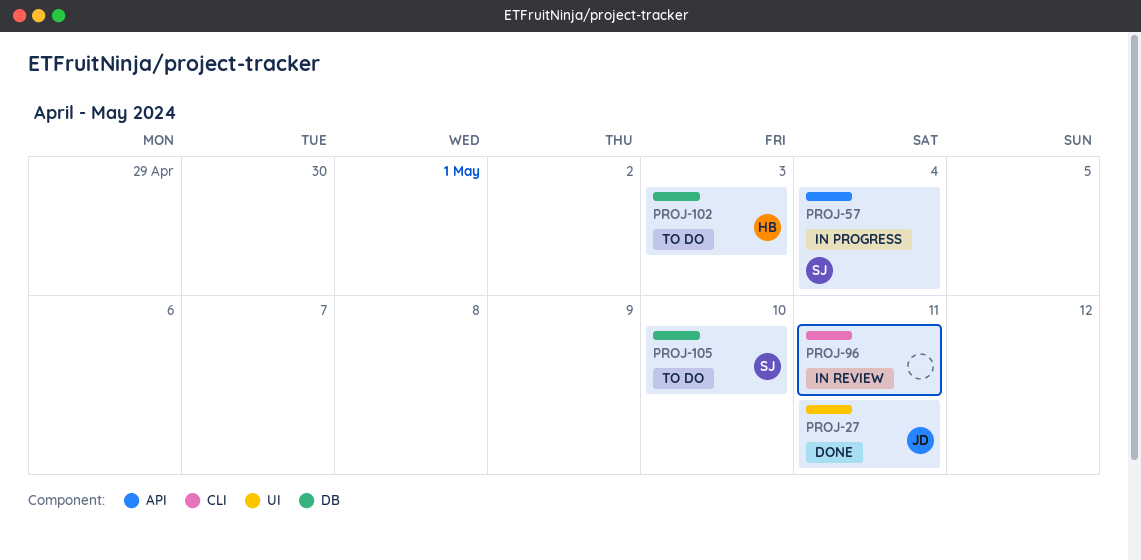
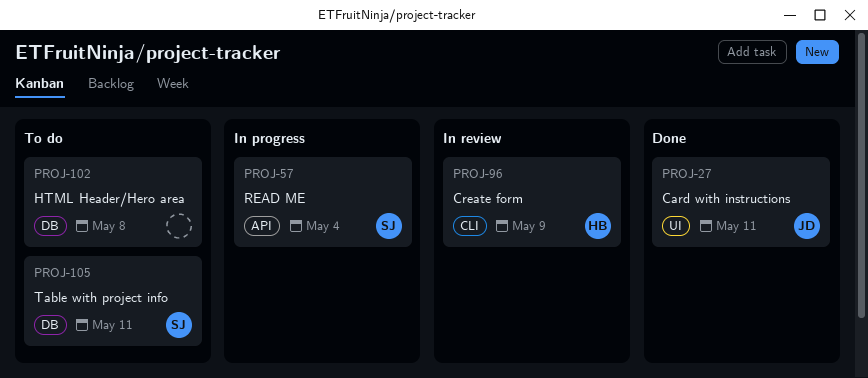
PROJ-96, owner: none -> HB
PROJ-96, due: May 11 -> May 9
PROJ-102, owner: HB -> none
PROJ-102, due: May 3 -> May 8
PROJ-105, due: May 10 -> May 11

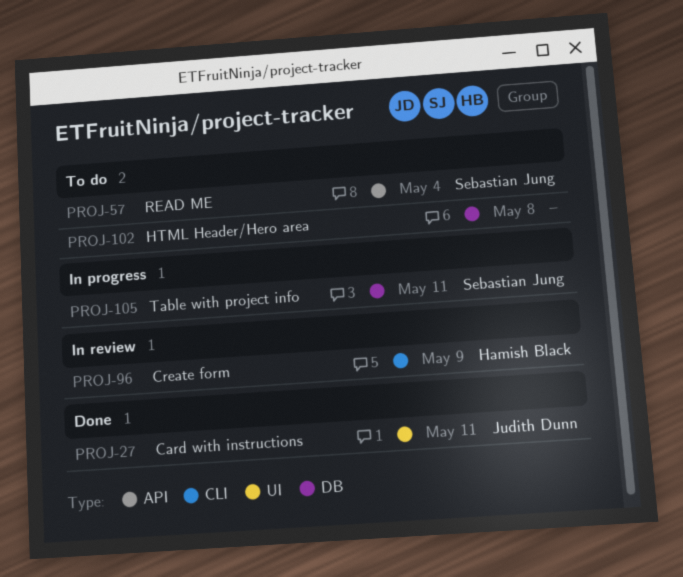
PROJ-57, status: In progress -> To do
PROJ-105, status: To do -> In progress

